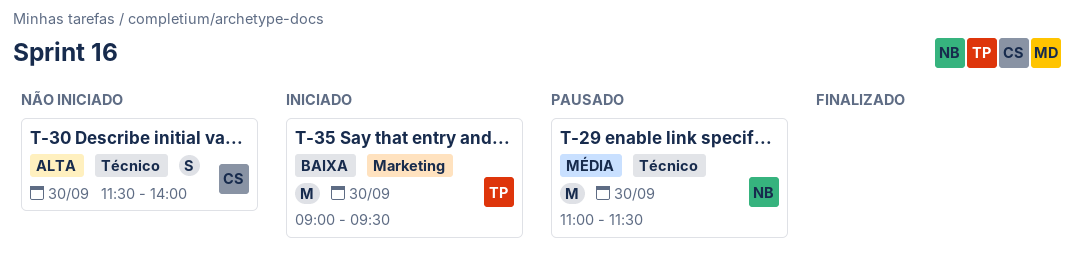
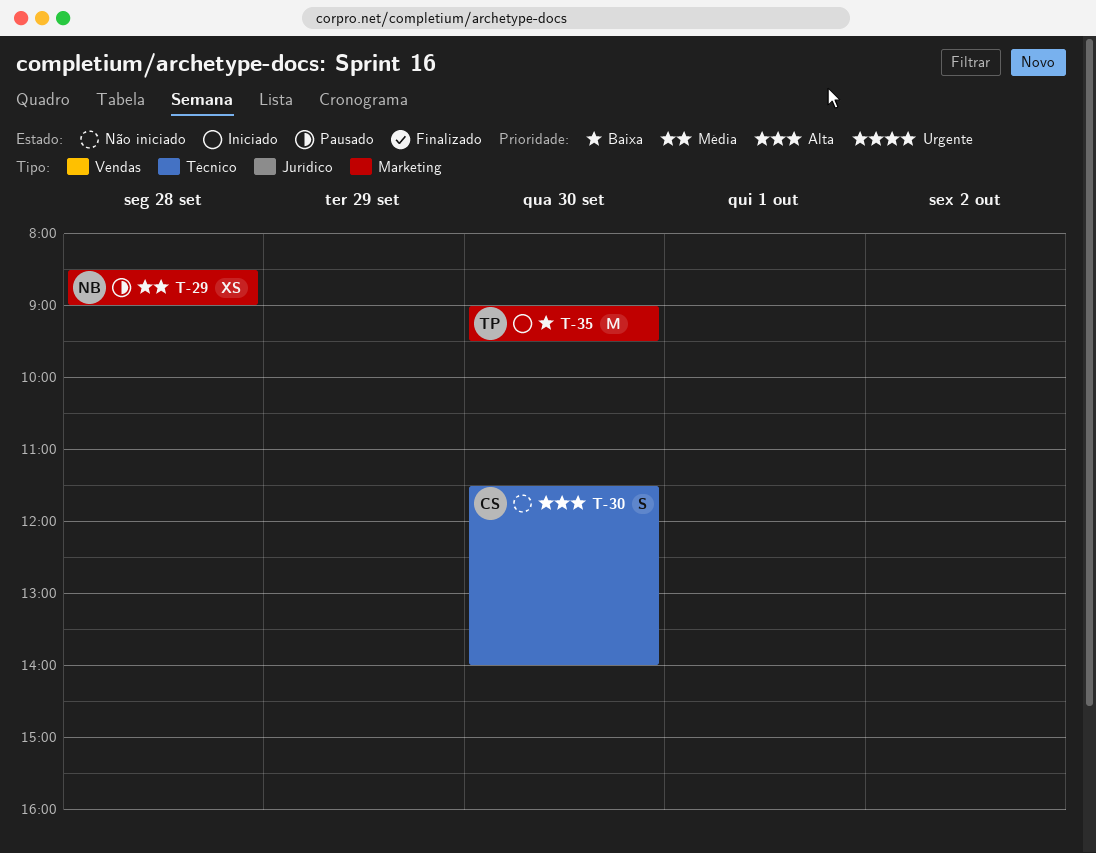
T-29, label: Técnico -> Marketing
T-29, estimate: M -> XS
T-29, day: Sep 30 -> Sep 28
T-29, begins: 11:00 -> 08:30
T-29, ends: 11:30 -> 09:00

